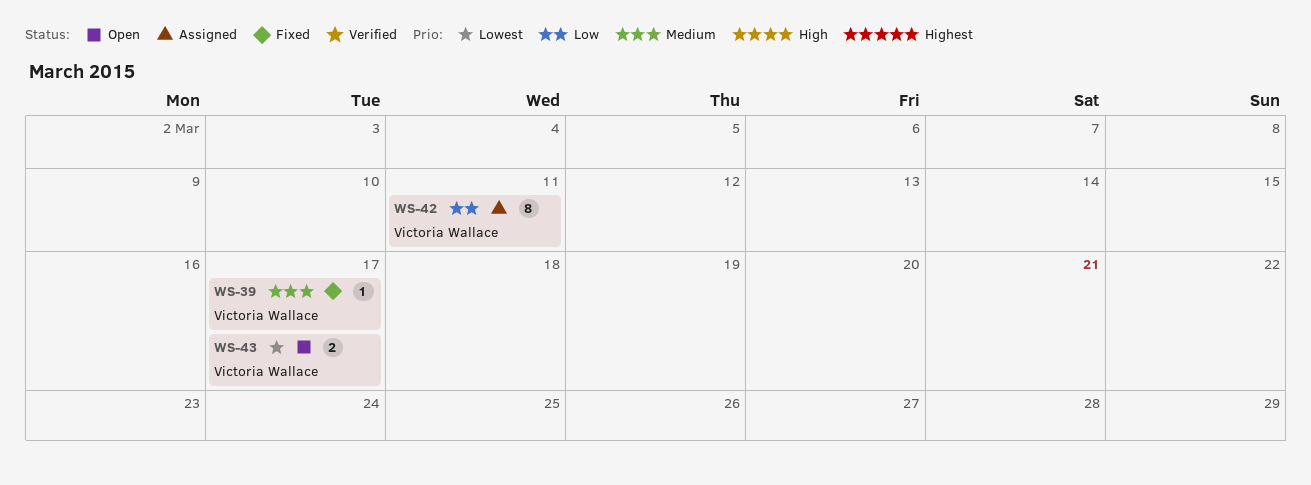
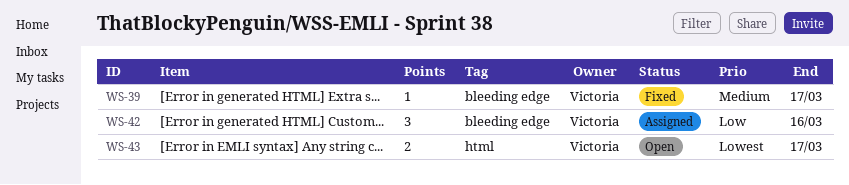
WS-42, estimate: 8 -> 3
WS-42, due: Mar 11 -> Mar 16

